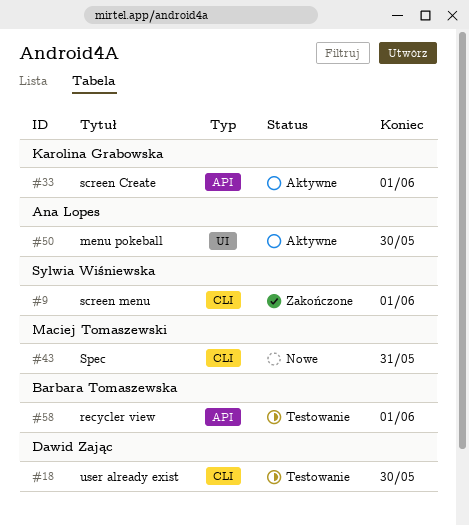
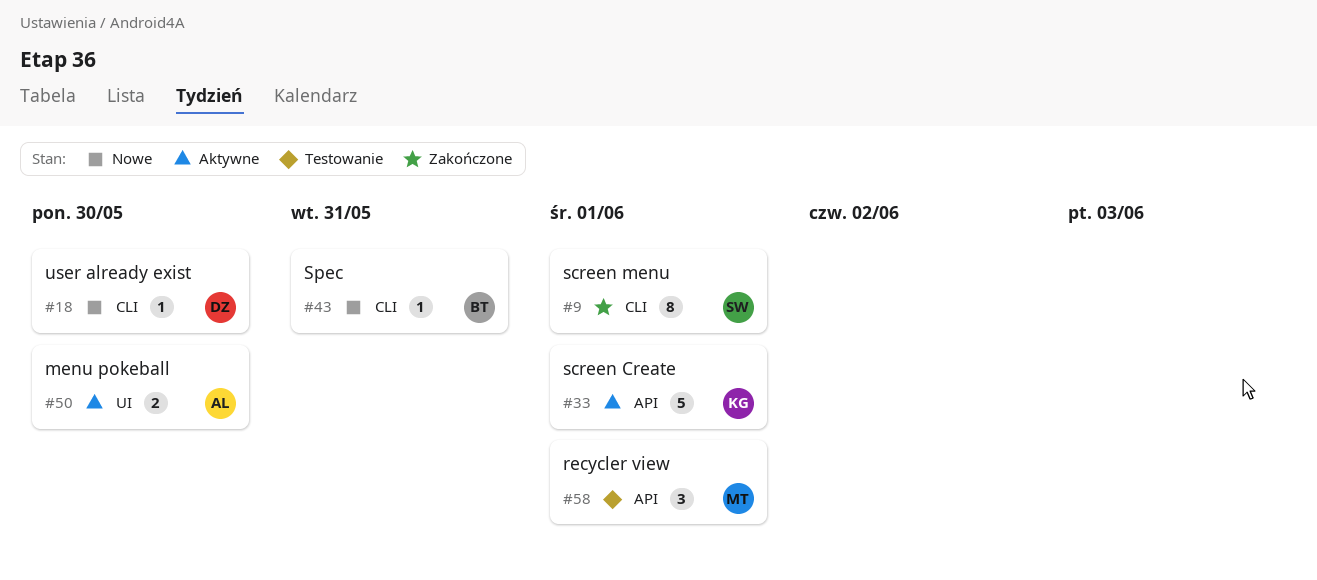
#18, status: Testowanie -> Nowe
#43, owner: Maciej Tomaszewski -> Barbara Tomaszewska
#58, owner: Barbara Tomaszewska -> Maciej Tomaszewski

